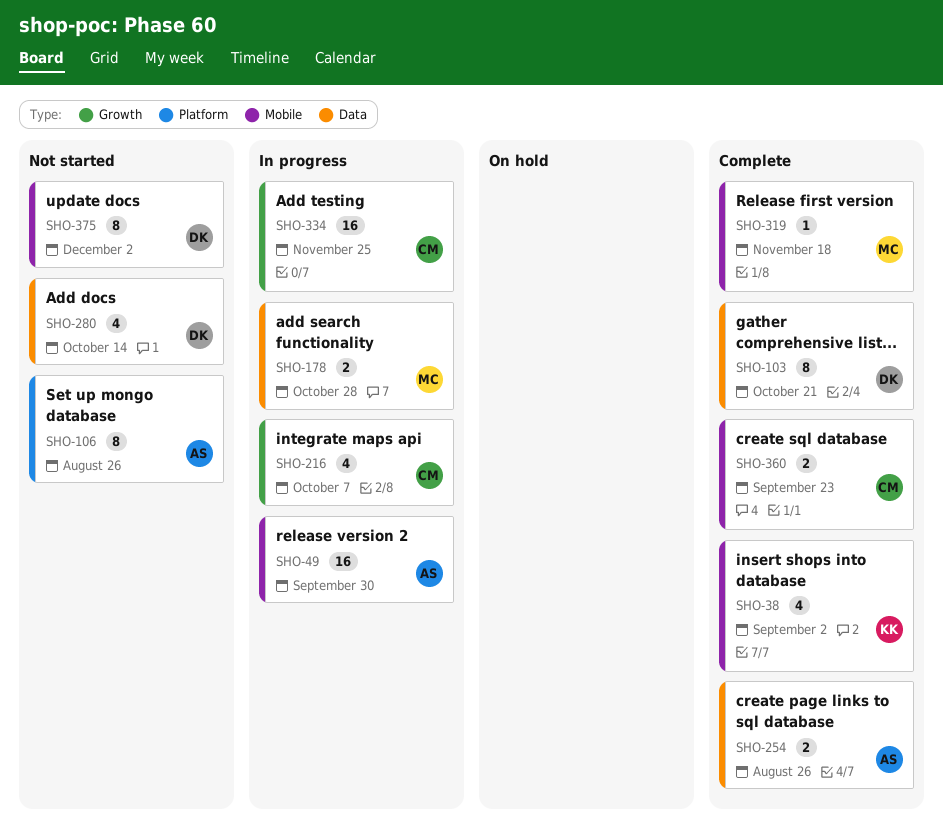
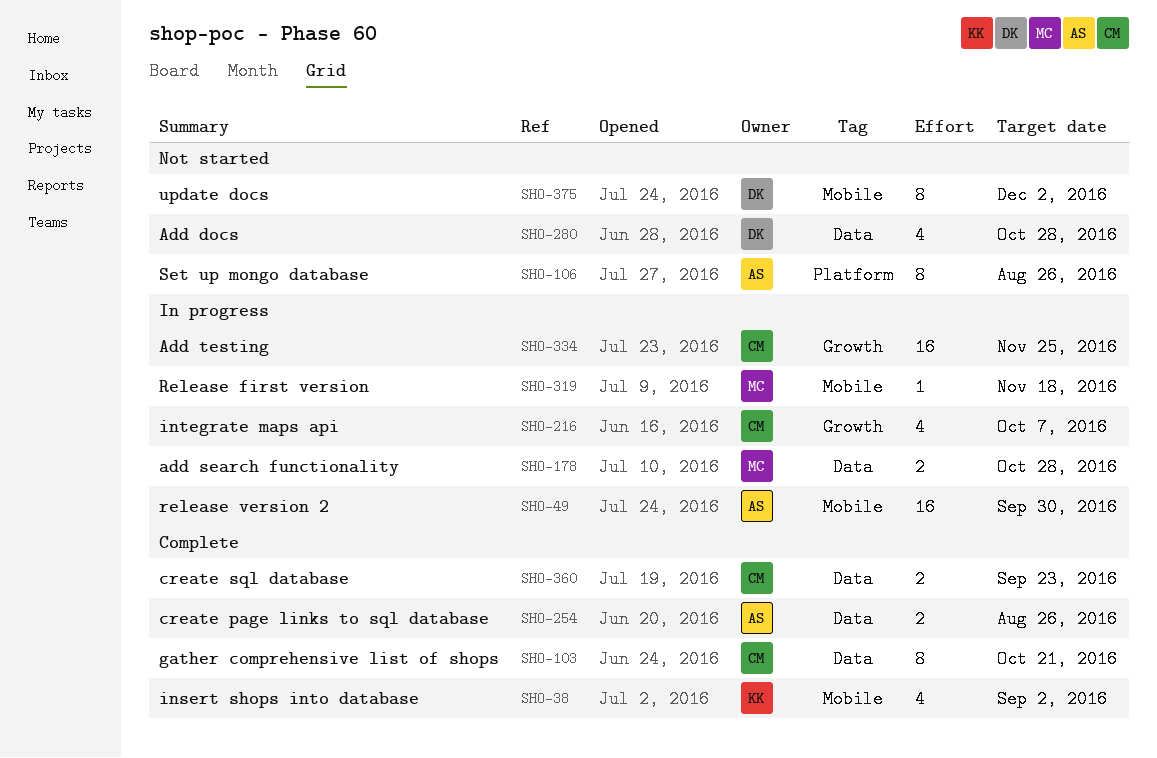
SHO-103, owner: DK -> CM
SHO-280, due: Oct 14 -> Oct 28
SHO-319, status: Complete -> In progress
SHO-360, label: Mobile -> Data

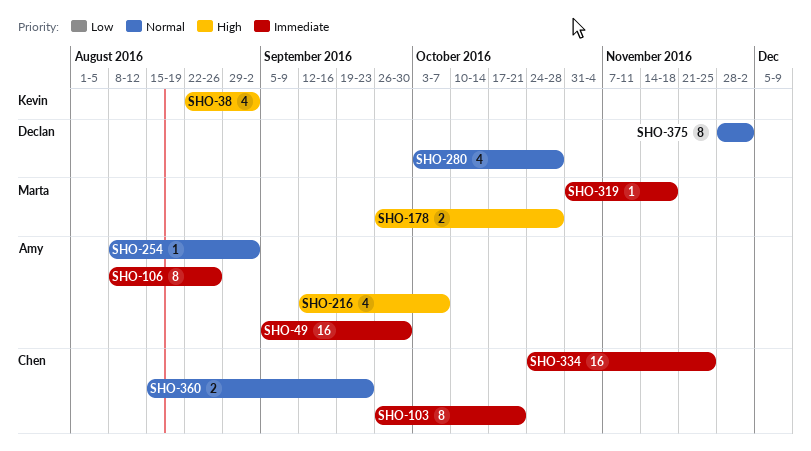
SHO-216, owner: Chen -> Amy
SHO-254, estimate: 2 -> 1
SHO-254, due: Aug 26 -> Sep 2

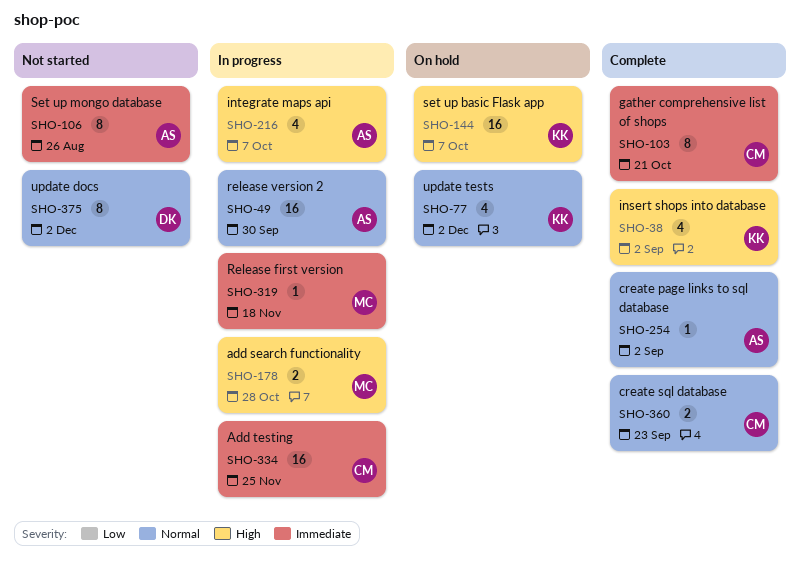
SHO-49, priority: Immediate -> Normal
SHO-77: none -> present
SHO-144: none -> present
SHO-280: present -> none

